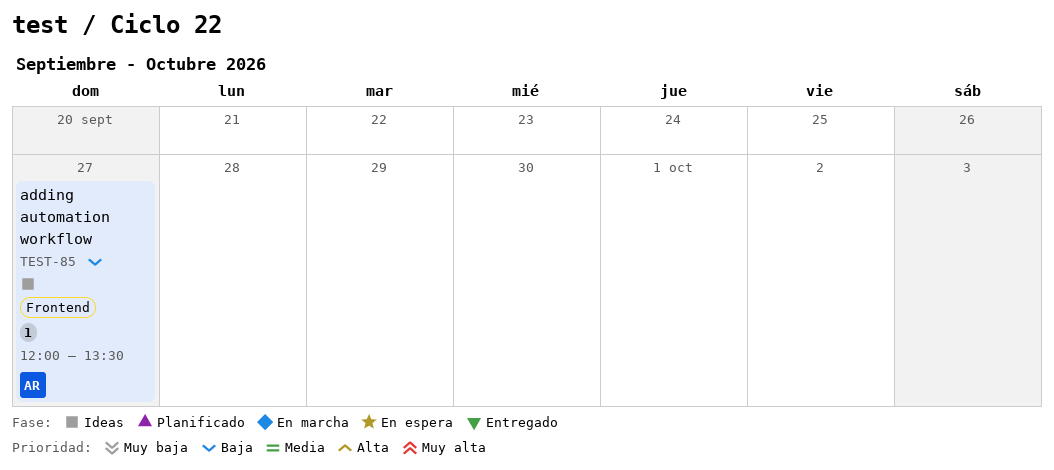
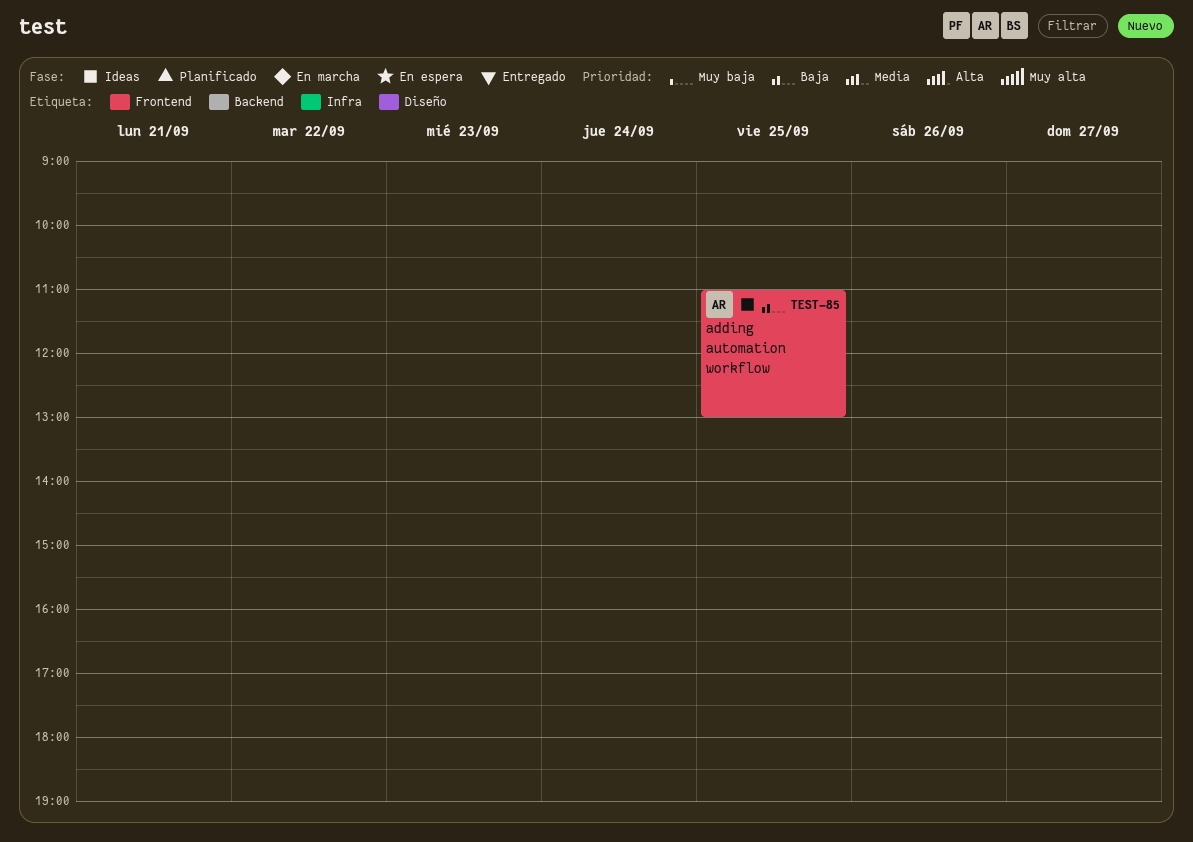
TEST-85, day: Sep 27 -> Sep 25
TEST-85, begins: 12:00 -> 11:00
TEST-85, ends: 13:30 -> 13:00

